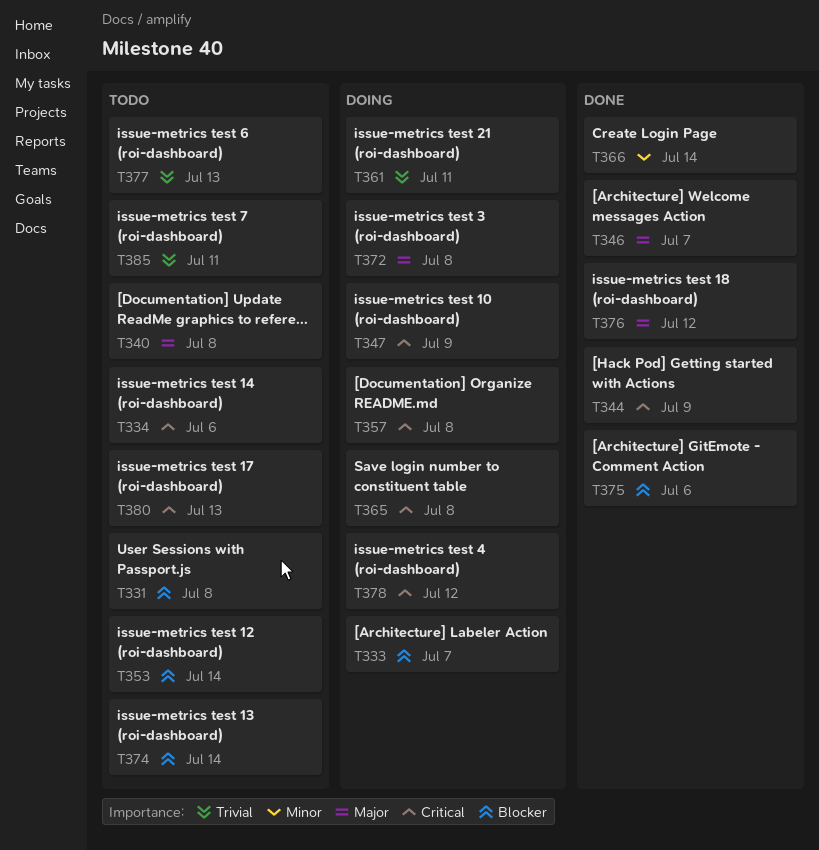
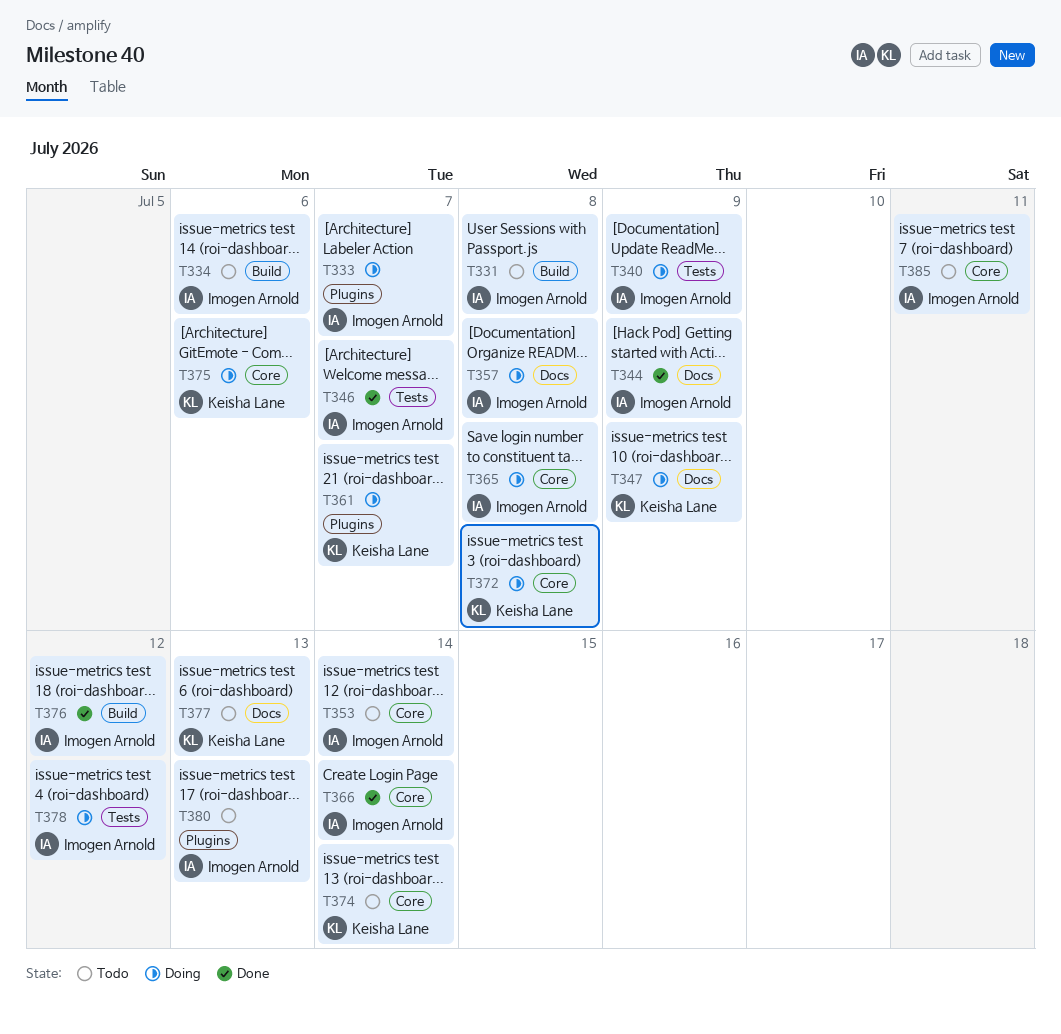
T340, status: Todo -> Doing
T340, due: Jul 8 -> Jul 9
T361, due: Jul 11 -> Jul 7
T375, status: Done -> Doing

